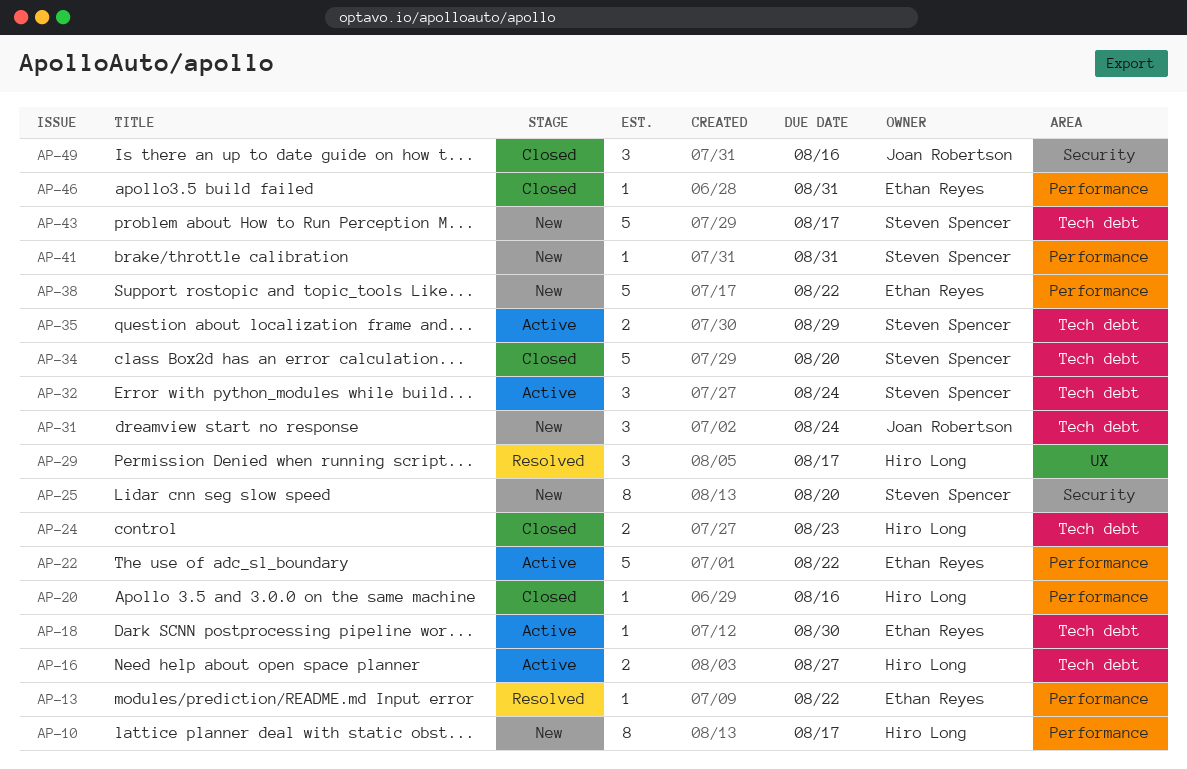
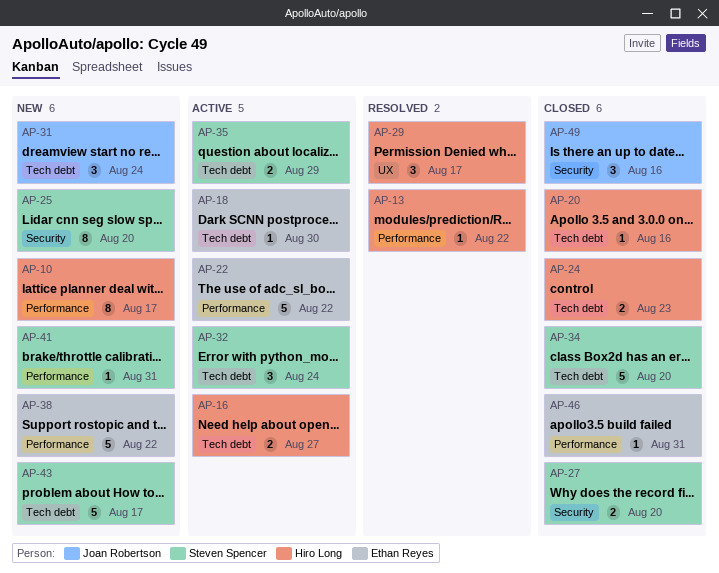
AP-13, owner: Ethan Reyes -> Hiro Long
AP-20, label: Performance -> Tech debt
AP-27: none -> present

